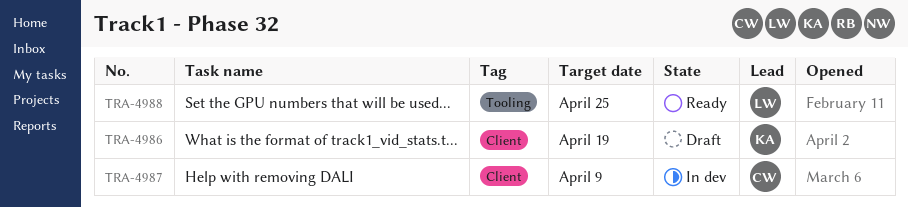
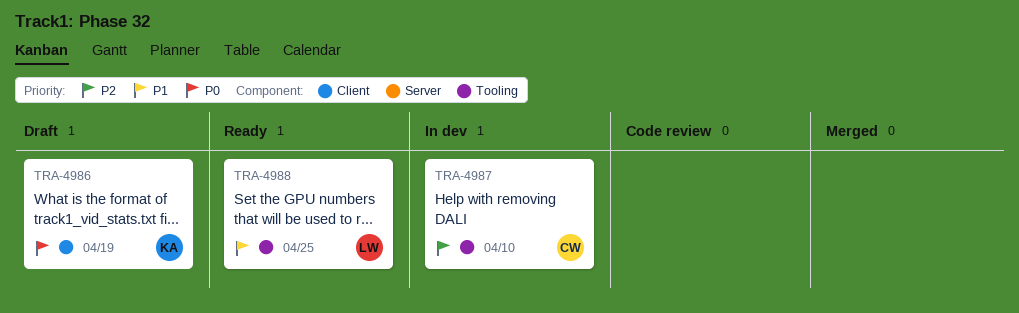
TRA-4987, label: Client -> Tooling
TRA-4987, due: Apr 9 -> Apr 10

